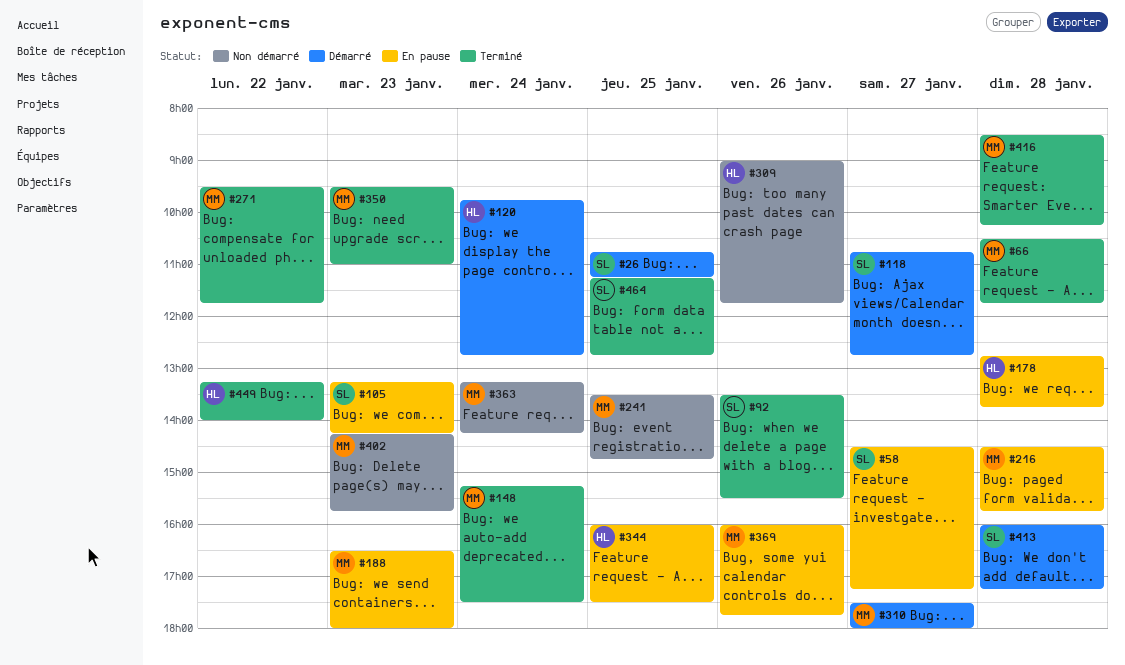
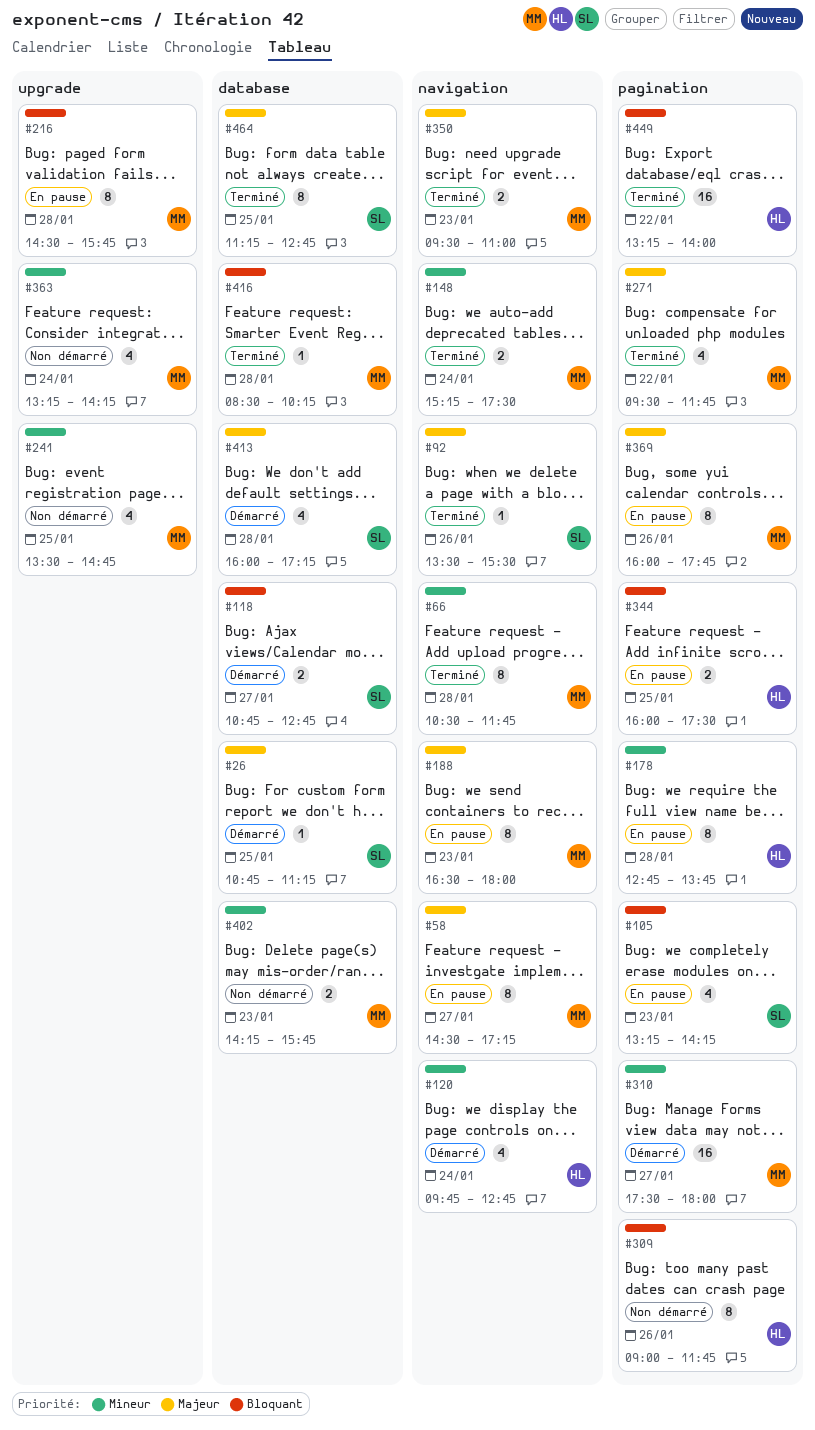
#58, owner: SL -> MM

